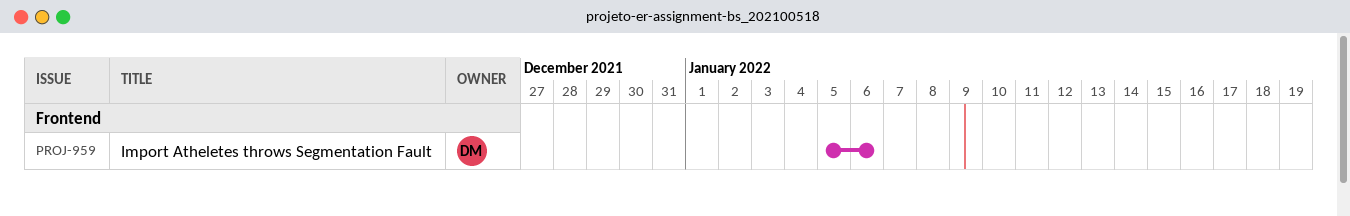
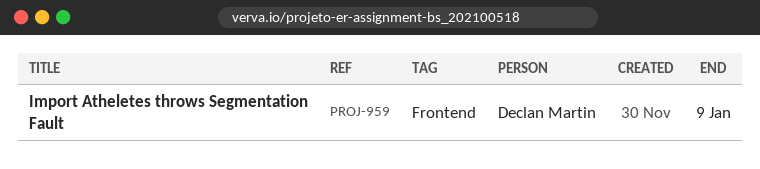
PROJ-959, due: Jan 6 -> Jan 9

